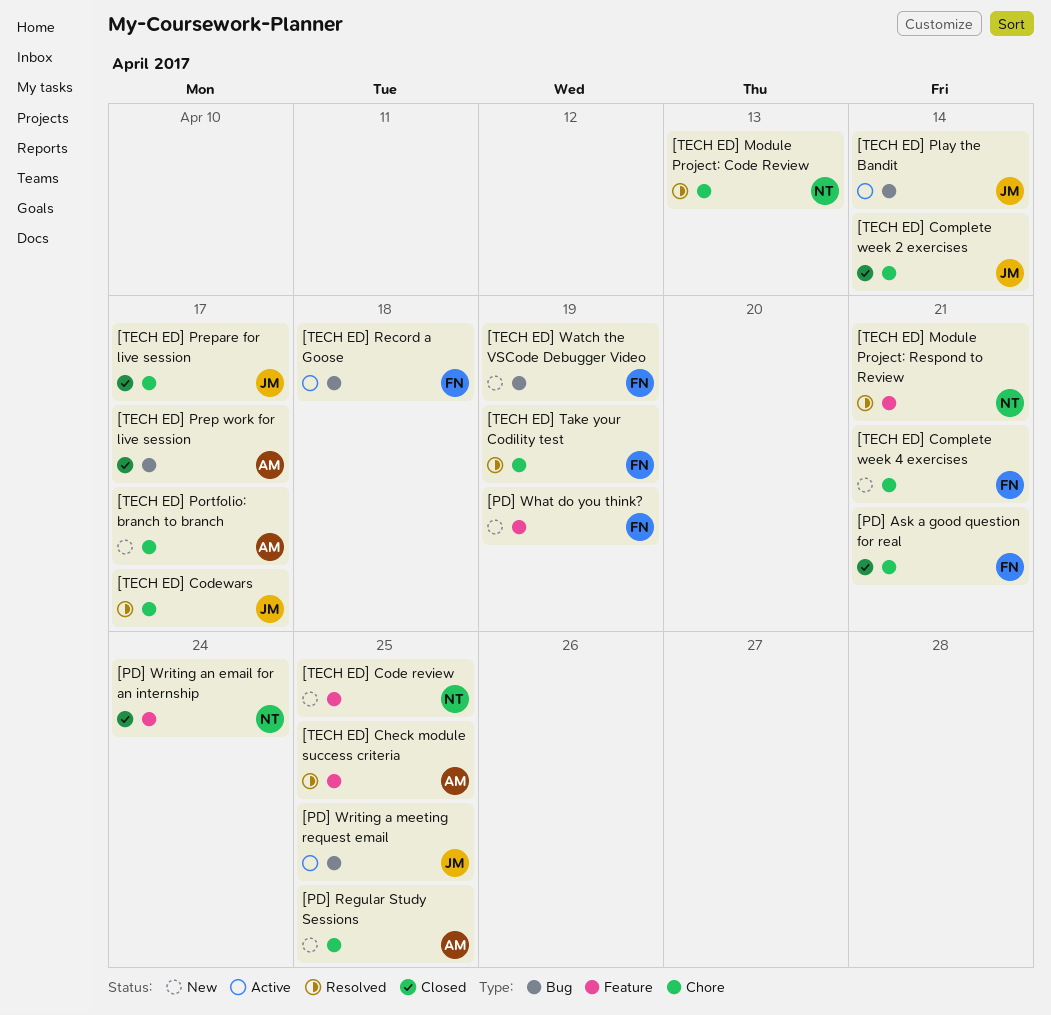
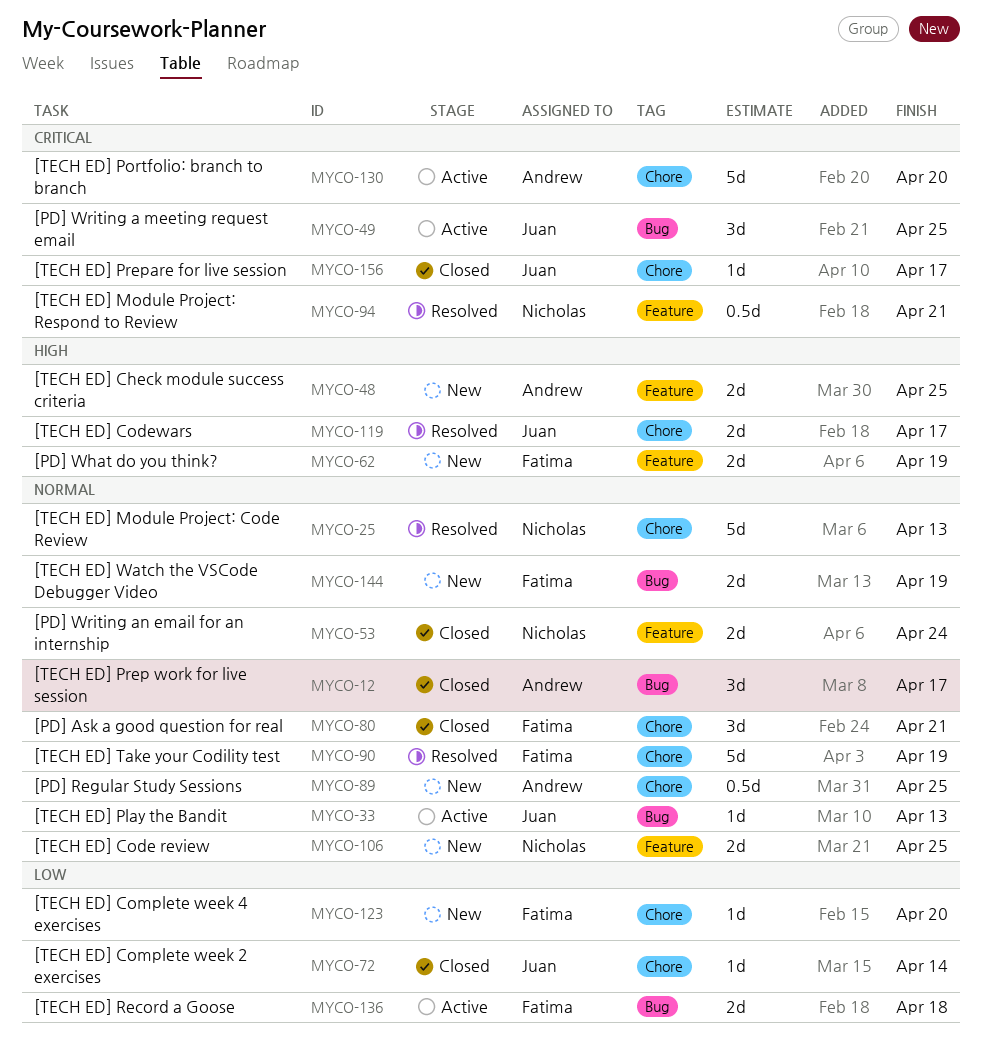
[TECH ED] Check module success criteria, status: Resolved -> New
[TECH ED] Complete week 4 exercises, due: Apr 21 -> Apr 20
[TECH ED] Play the Bandit, due: Apr 14 -> Apr 13
[TECH ED] Portfolio: branch to branch, status: New -> Active
[TECH ED] Portfolio: branch to branch, due: Apr 17 -> Apr 20

